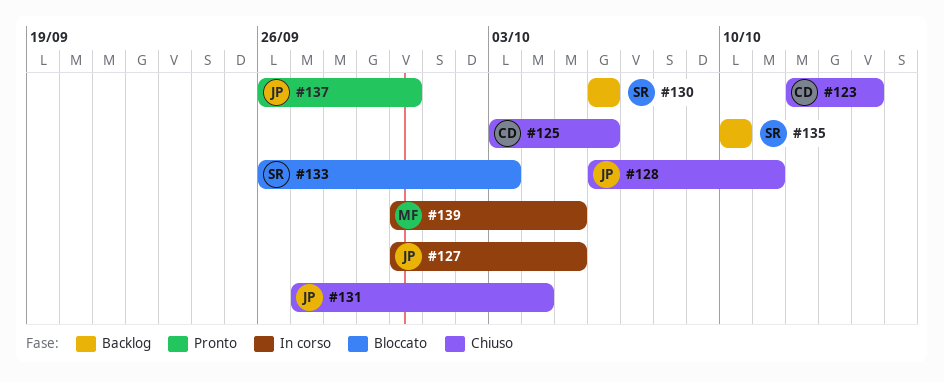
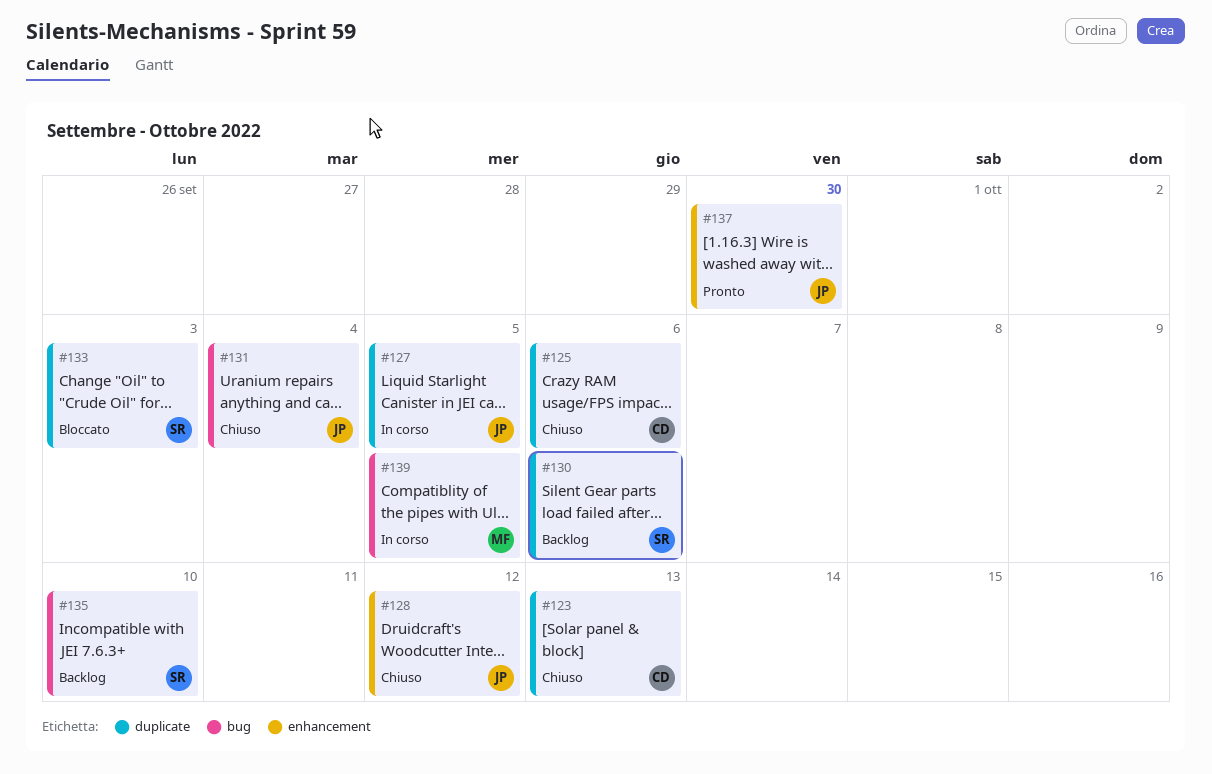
#123, due: Oct 14 -> Oct 13
#128, due: Oct 11 -> Oct 12

